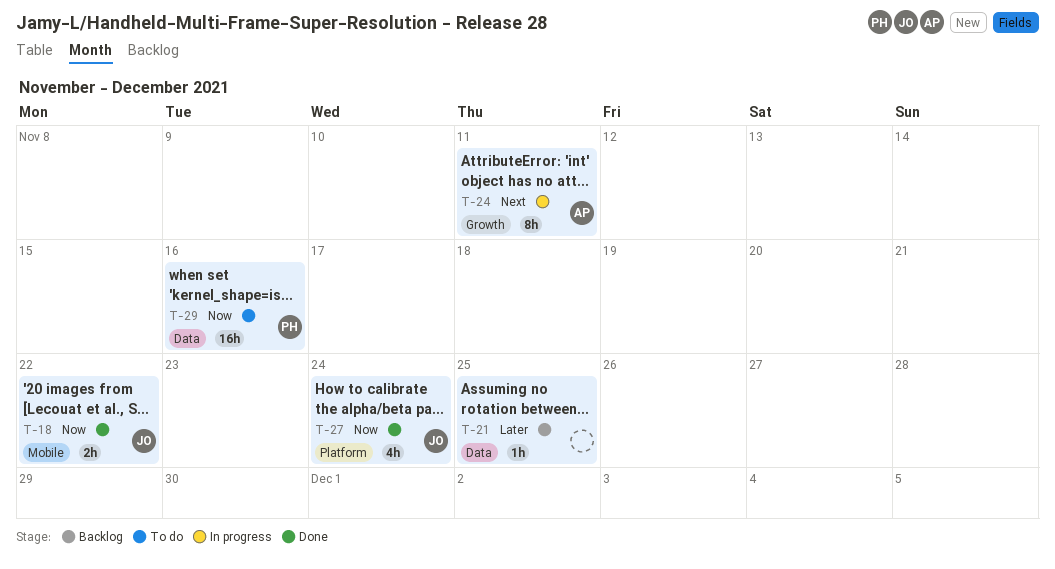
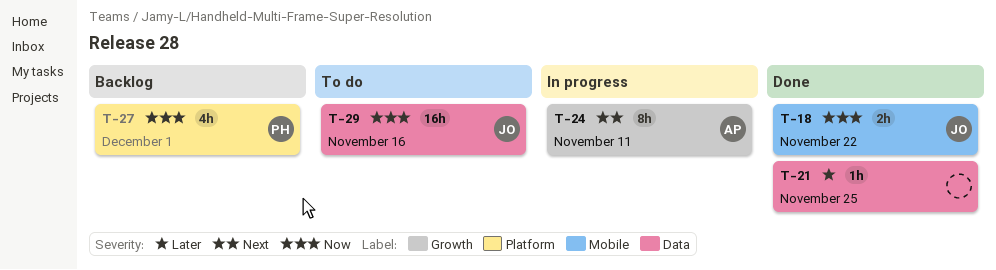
T-21, status: Backlog -> Done
T-27, status: Done -> Backlog
T-27, owner: JO -> PH
T-27, due: Nov 24 -> Dec 1
T-29, owner: PH -> JO

